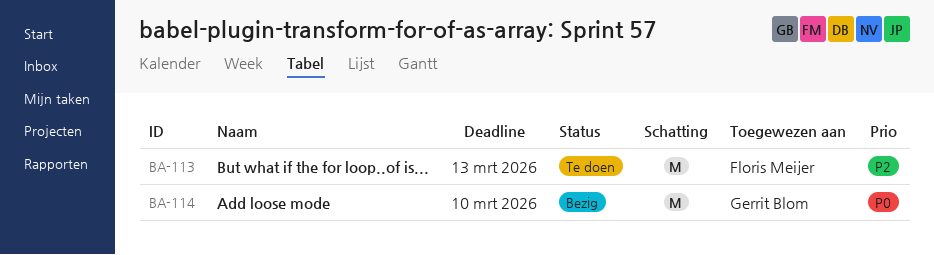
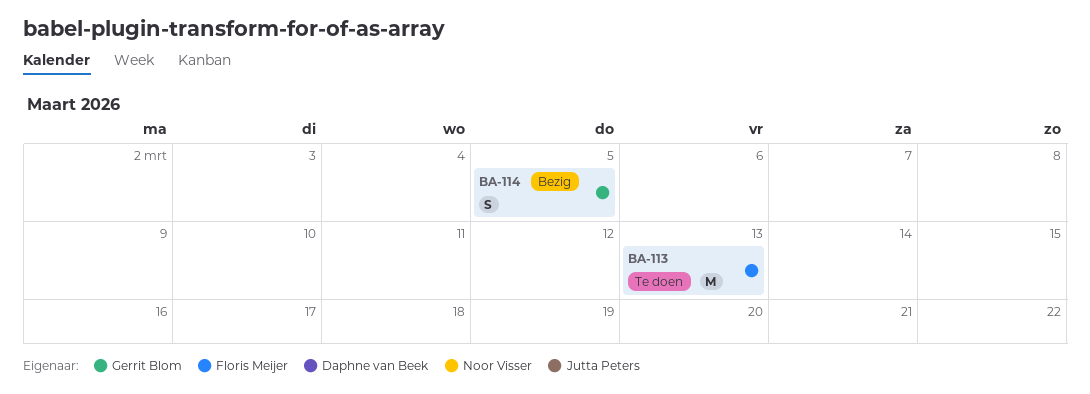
BA-114, estimate: M -> S
BA-114, due: Mar 10 -> Mar 5

